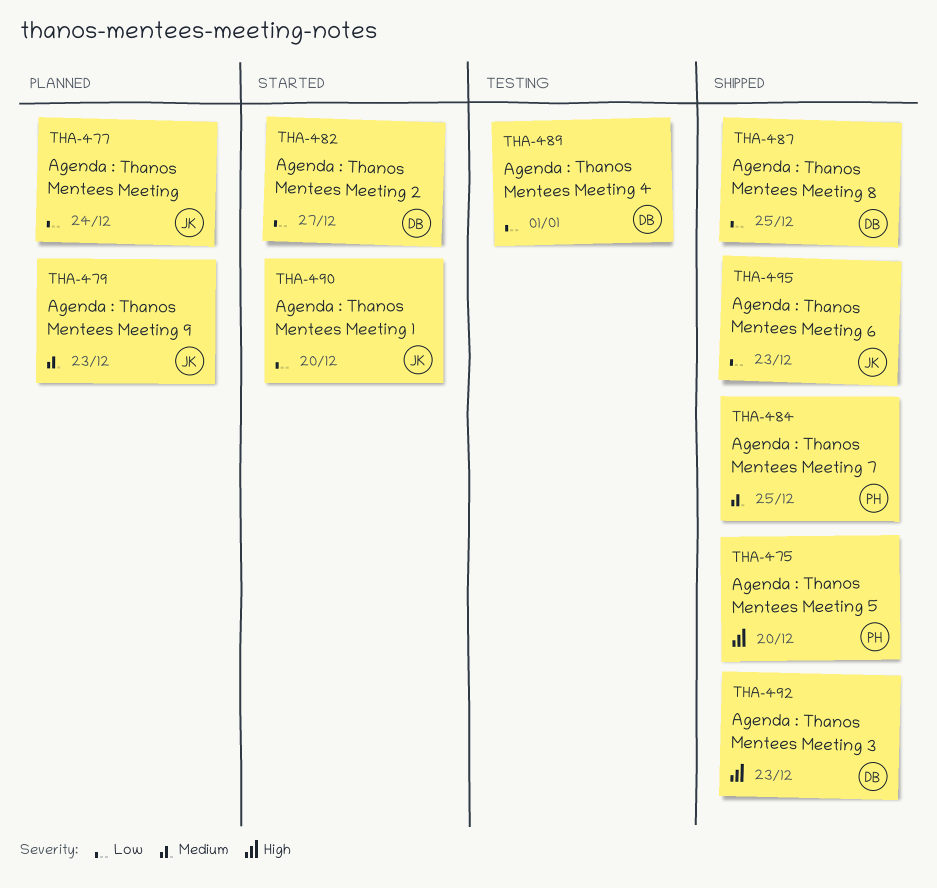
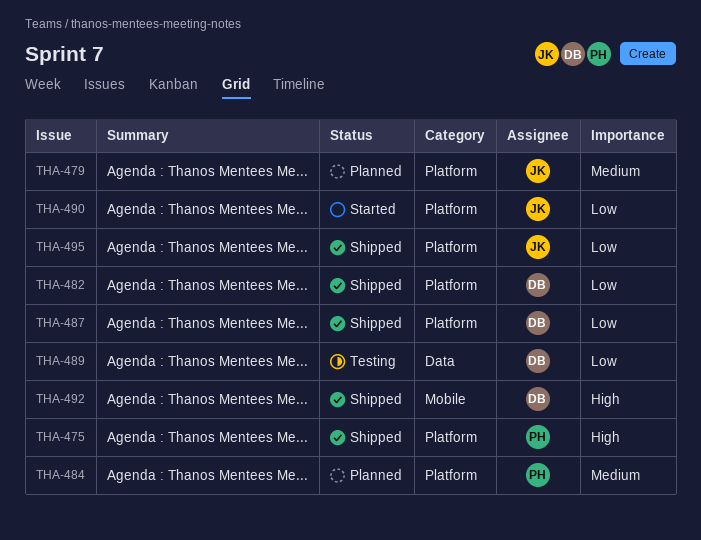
THA-477: present -> none
THA-482, status: Started -> Shipped
THA-484, status: Shipped -> Planned

